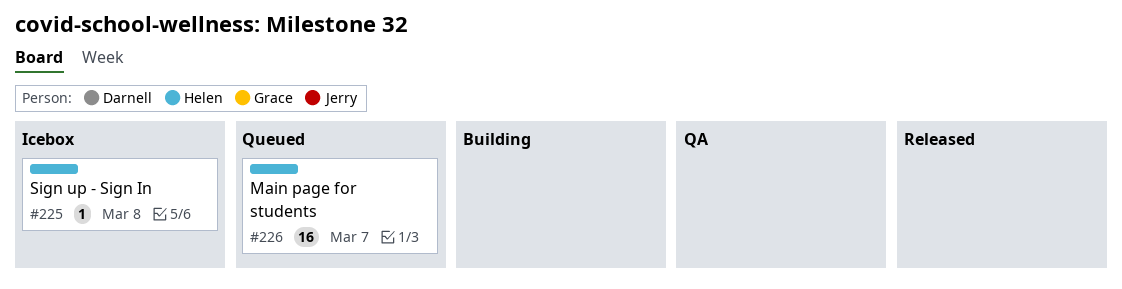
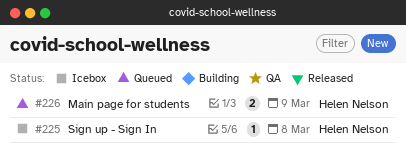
#226, estimate: 16 -> 2
#226, due: Mar 7 -> Mar 9

